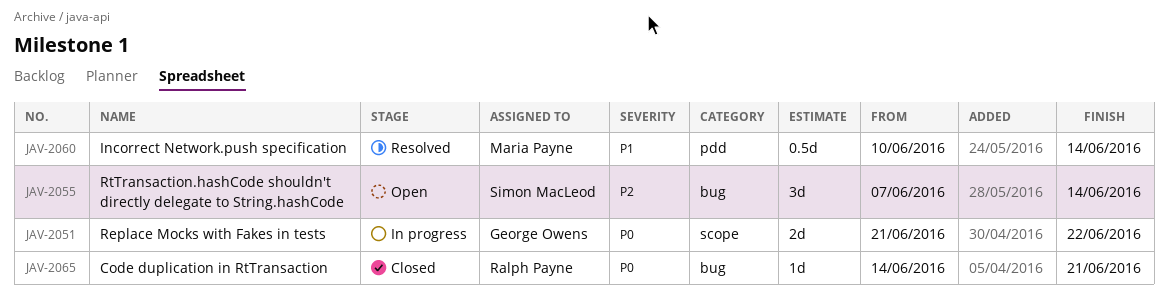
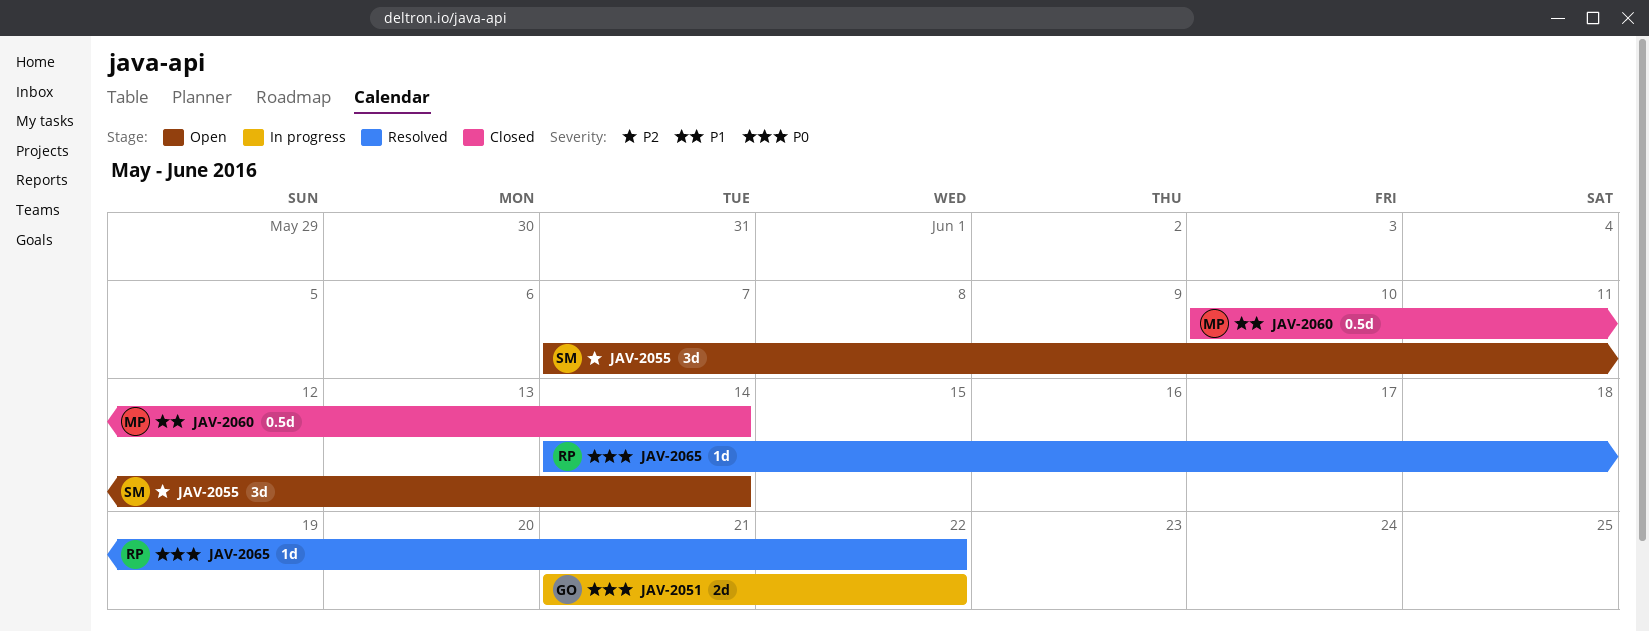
JAV-2060, status: Resolved -> Closed
JAV-2065, status: Closed -> Resolved
JAV-2065, due: Jun 21 -> Jun 22

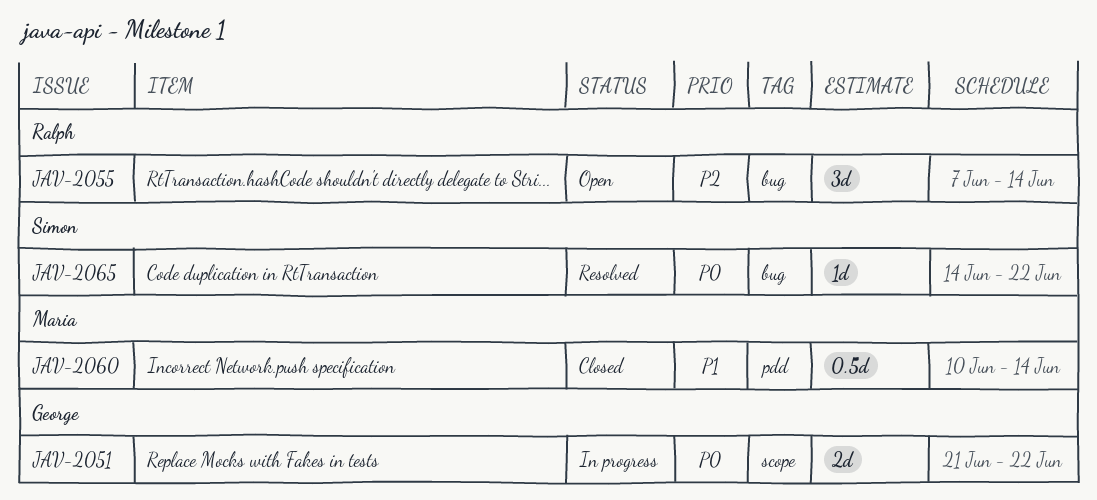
JAV-2055, owner: Simon -> Ralph
JAV-2065, owner: Ralph -> Simon

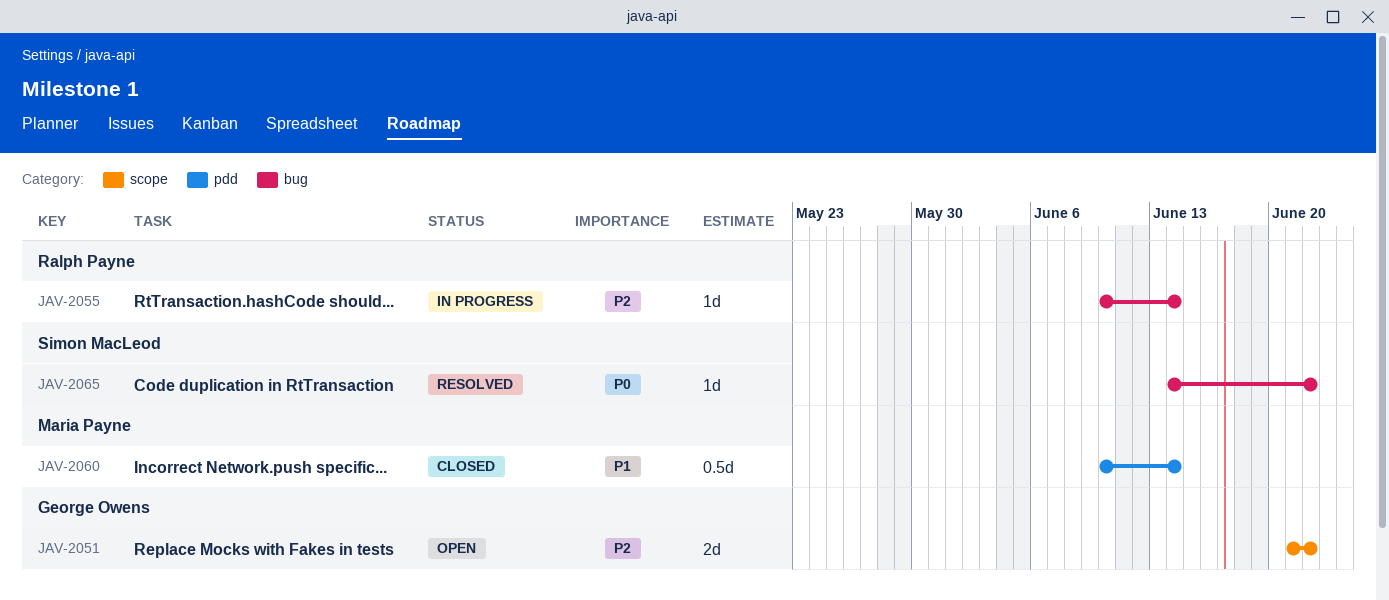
JAV-2051, status: In progress -> Open
JAV-2051, priority: P0 -> P2
JAV-2055, status: Open -> In progress
JAV-2055, estimate: 3d -> 1d
JAV-2055, start: Jun 7 -> Jun 10

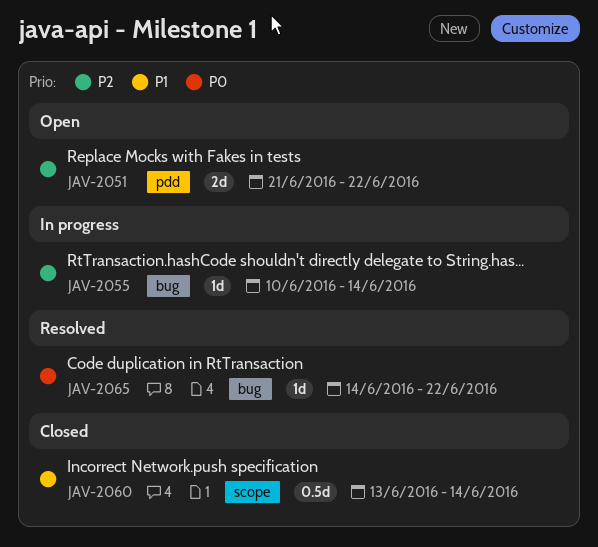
JAV-2051, label: scope -> pdd
JAV-2060, label: pdd -> scope
JAV-2060, start: Jun 10 -> Jun 13

